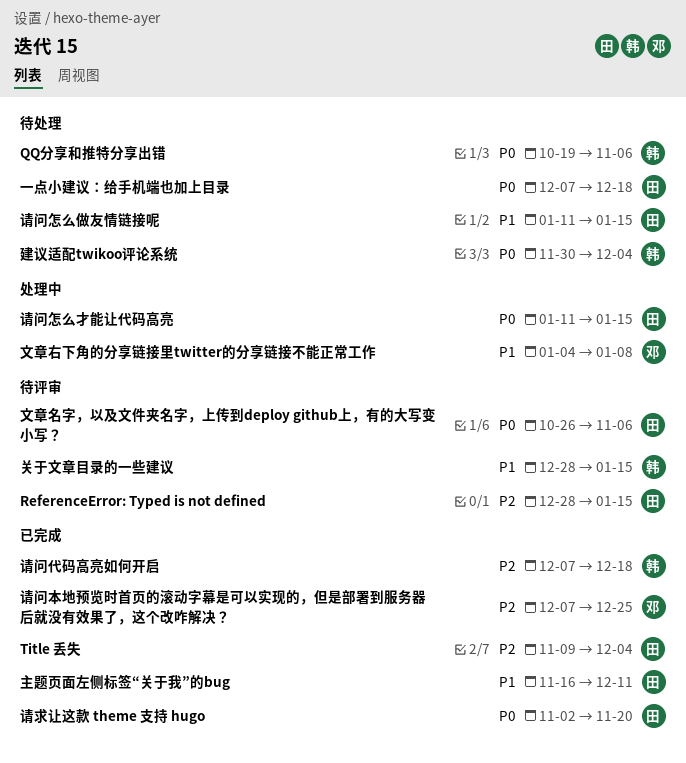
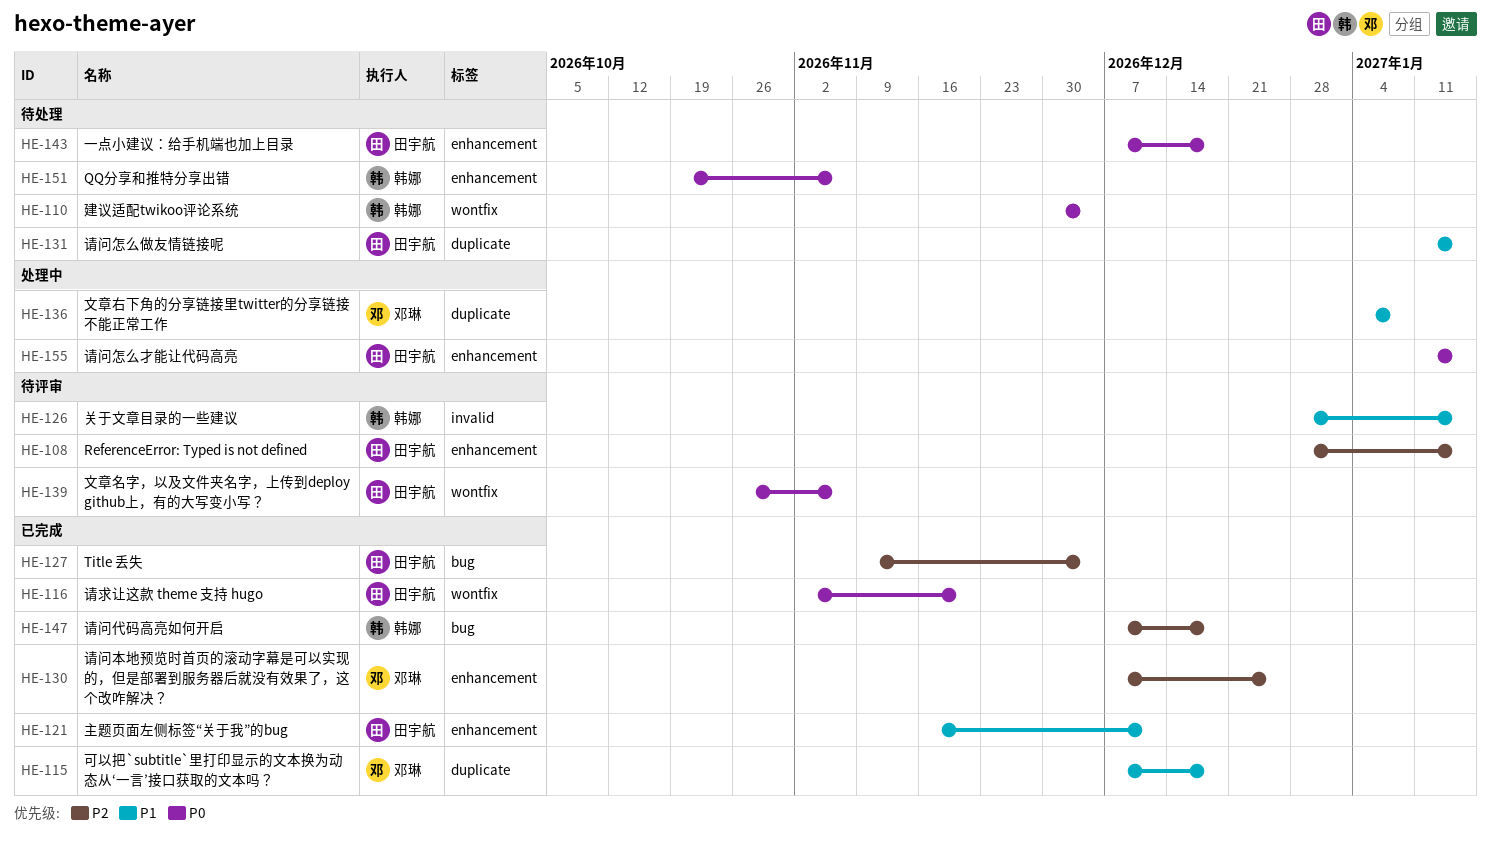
可以把`subtitle`里打印显示的文本换为动态从‘一言’接口获取的文本吗？: none -> present

